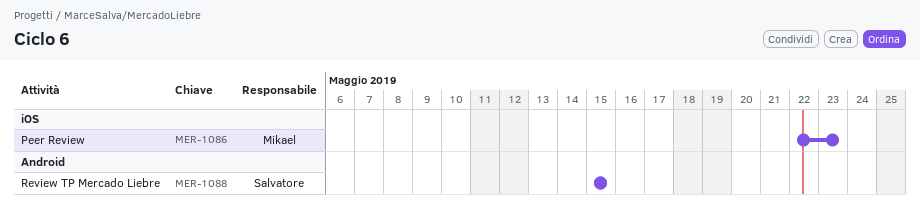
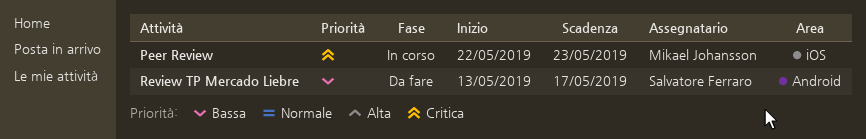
Review TP Mercado Liebre, start: May 15 -> May 13
Review TP Mercado Liebre, due: May 15 -> May 17

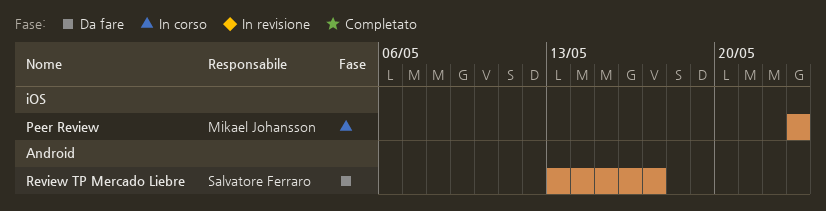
Peer Review, start: May 22 -> May 23

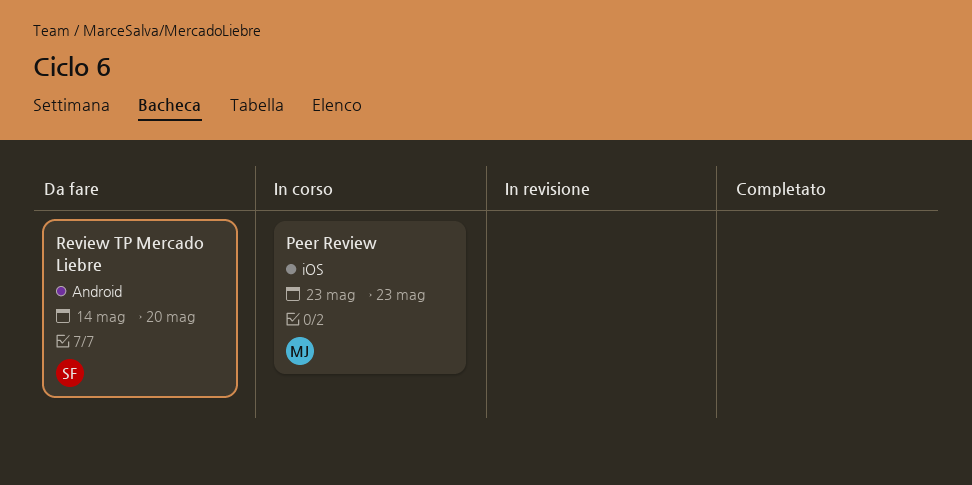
Review TP Mercado Liebre, start: May 13 -> May 14
Review TP Mercado Liebre, due: May 17 -> May 20

